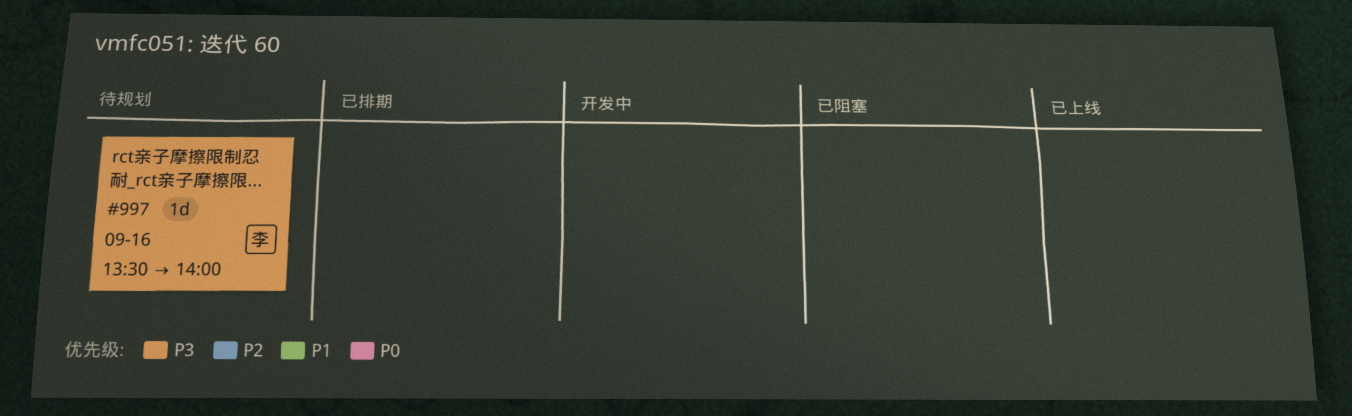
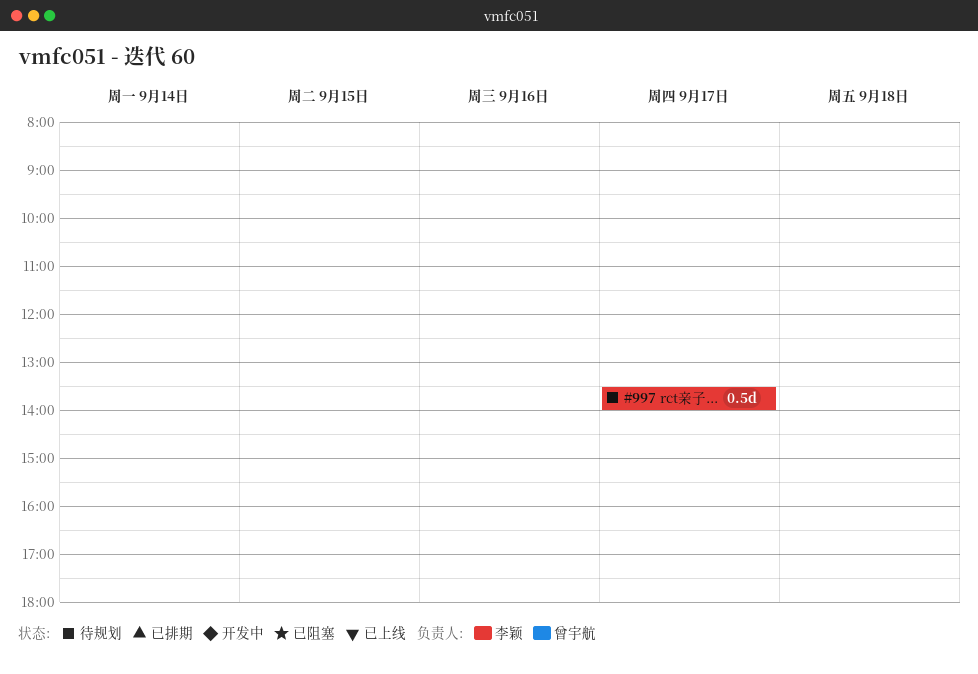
#997, estimate: 1d -> 0.5d
#997, day: Sep 16 -> Sep 17

